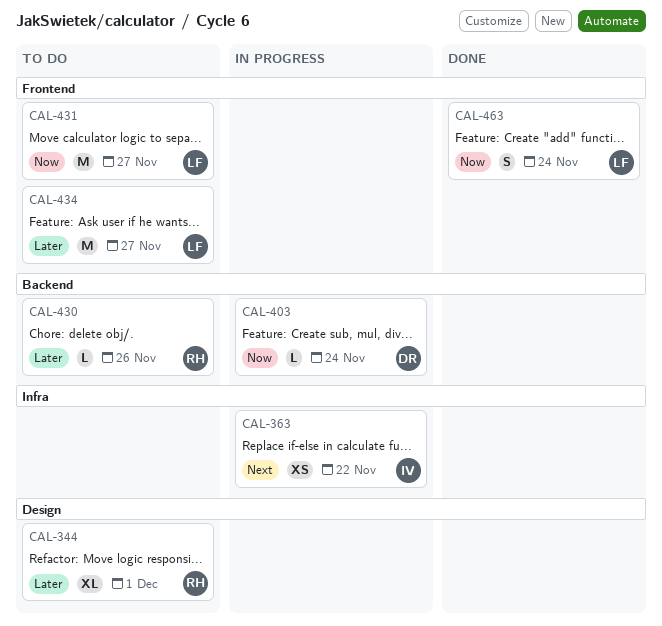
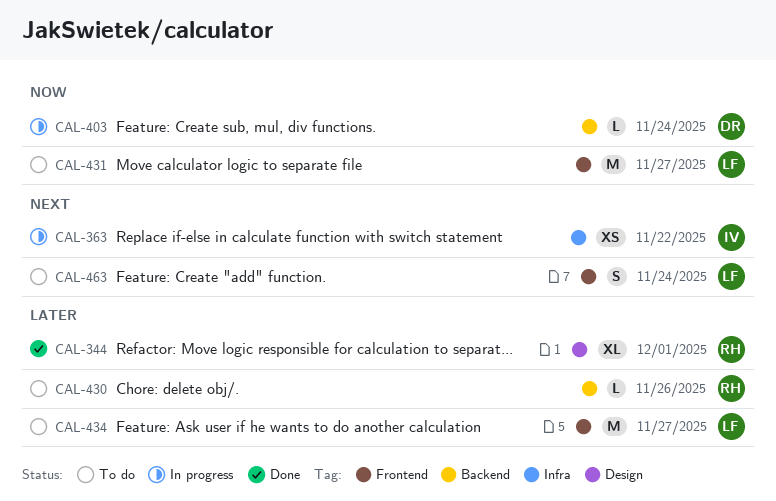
CAL-344, status: To do -> Done
CAL-463, status: Done -> To do
CAL-463, priority: Now -> Next

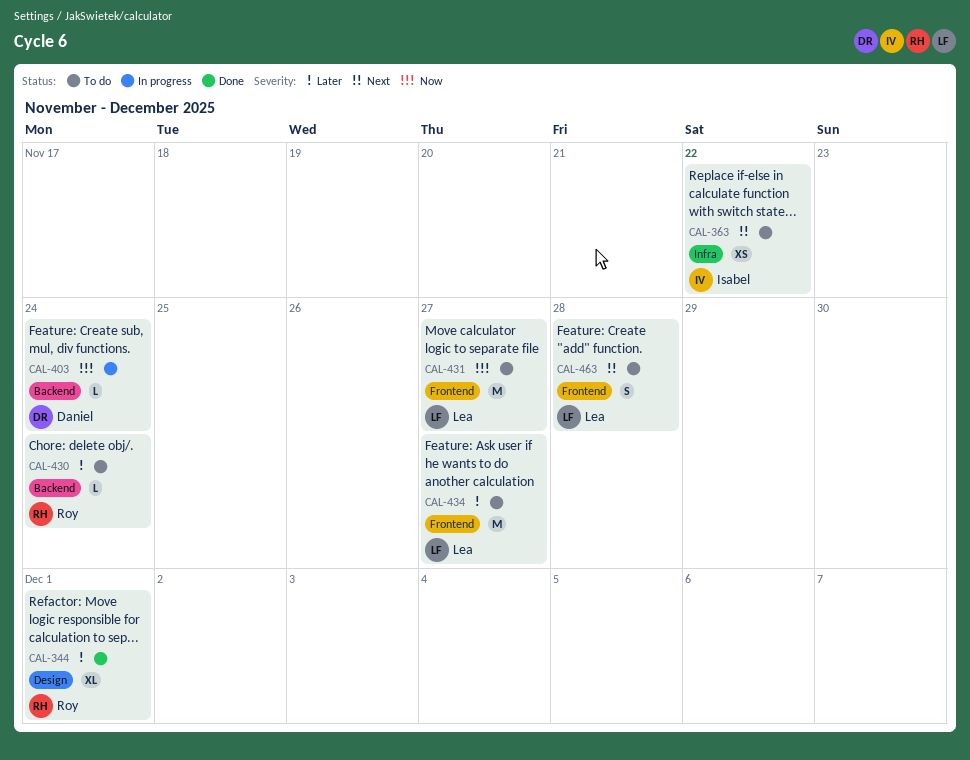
CAL-363, status: In progress -> To do
CAL-430, due: Nov 26 -> Nov 24
CAL-463, due: Nov 24 -> Nov 28

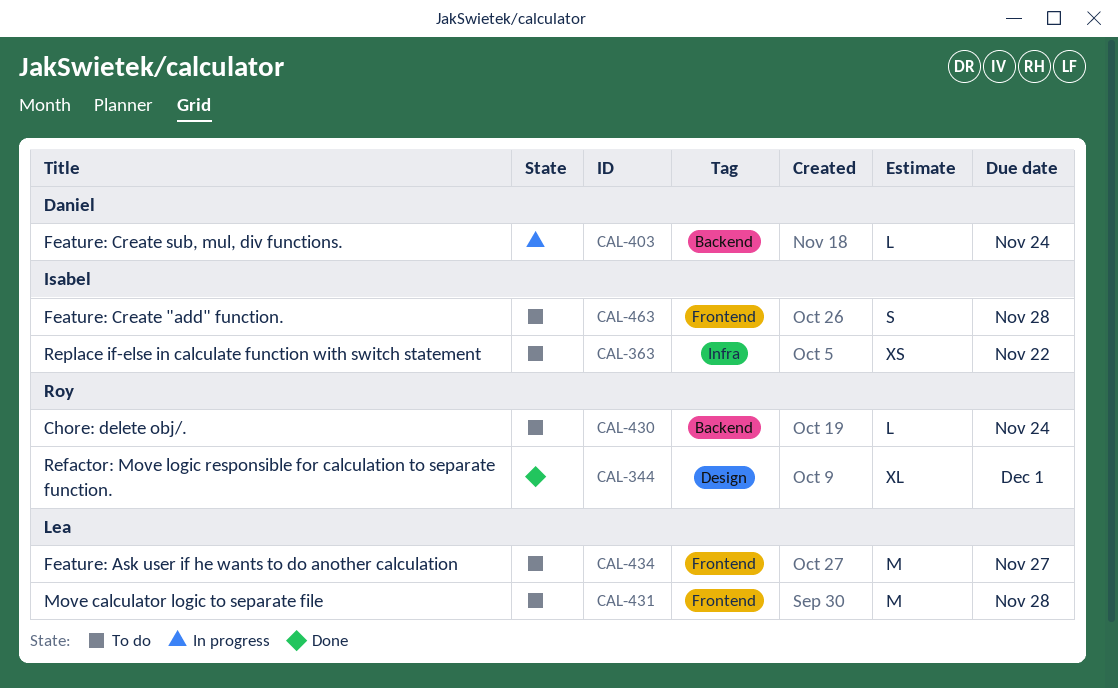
CAL-431, due: Nov 27 -> Nov 28
CAL-463, owner: Lea -> Isabel

